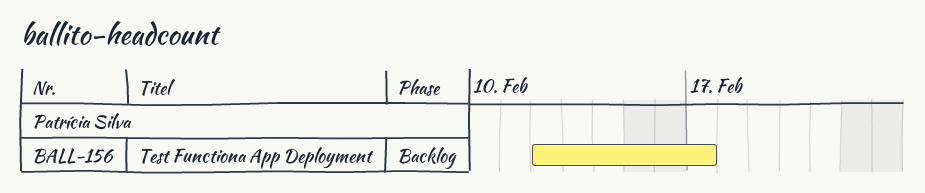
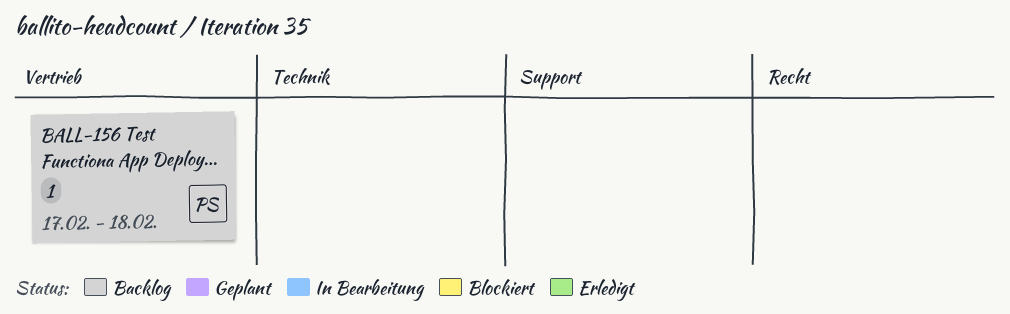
BALL-156, start: Feb 12 -> Feb 17
BALL-156, due: Feb 17 -> Feb 18

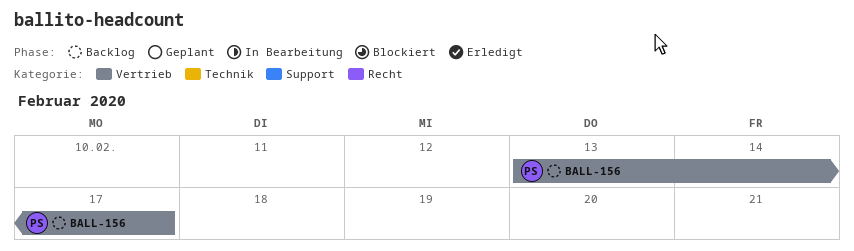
BALL-156, start: Feb 17 -> Feb 13
BALL-156, due: Feb 18 -> Feb 17

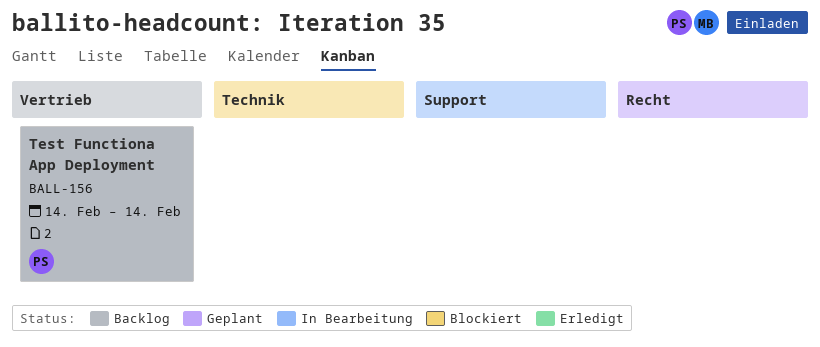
BALL-156, start: Feb 13 -> Feb 14
BALL-156, due: Feb 17 -> Feb 14

